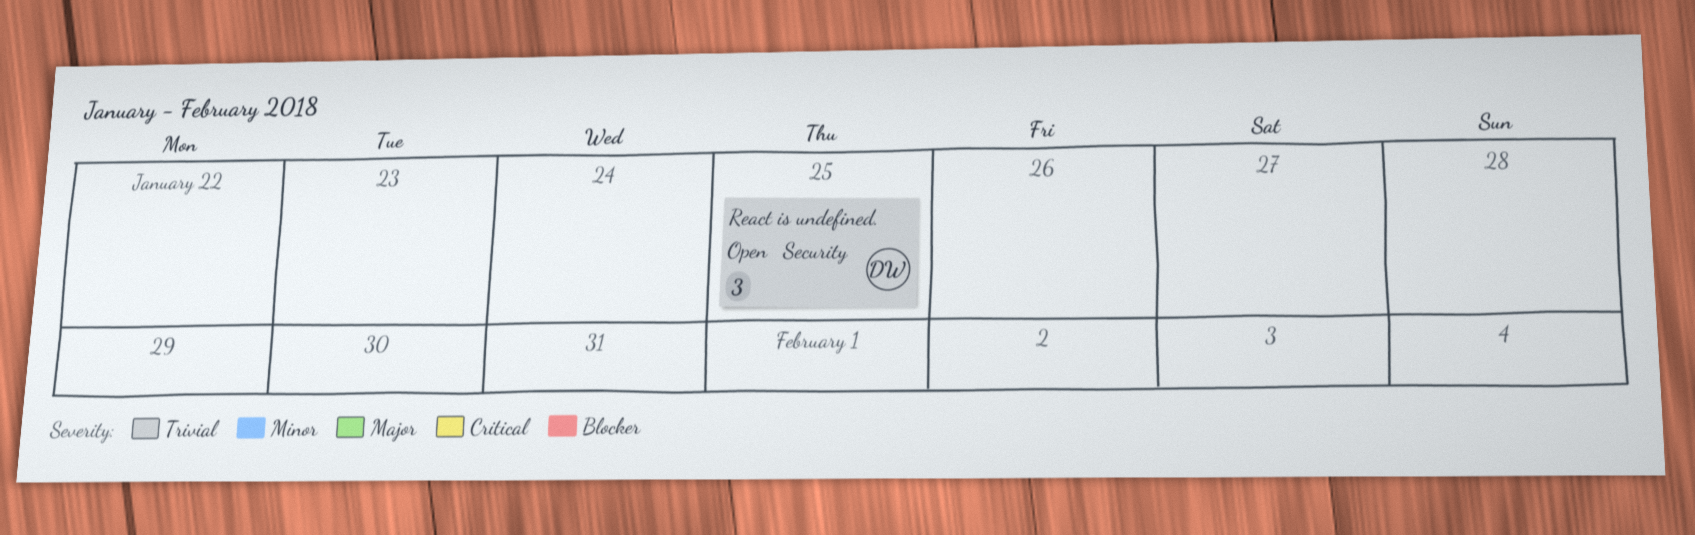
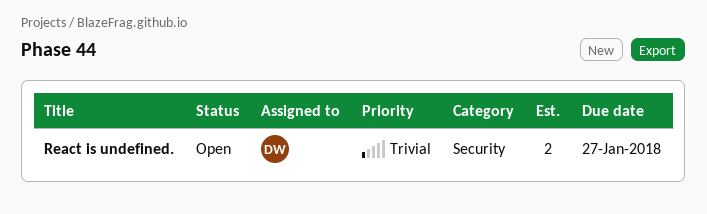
React is undefined., estimate: 3 -> 2
React is undefined., due: Jan 25 -> Jan 27

